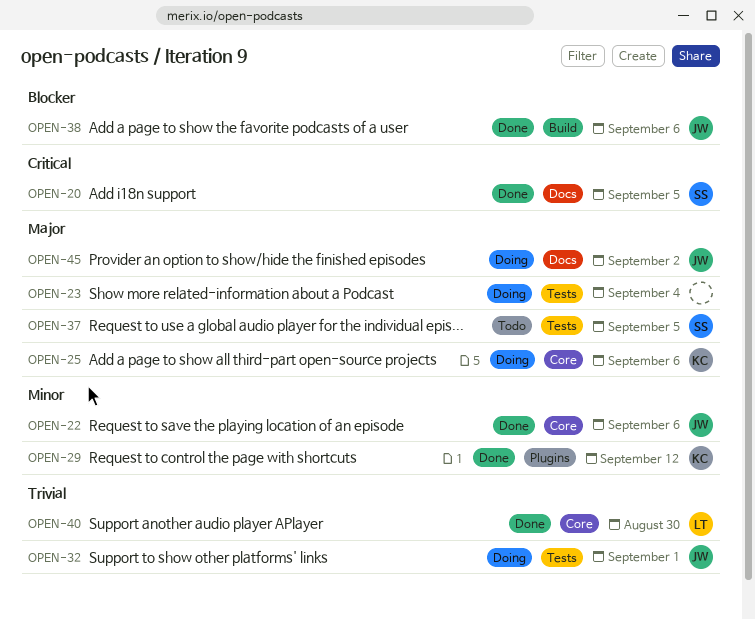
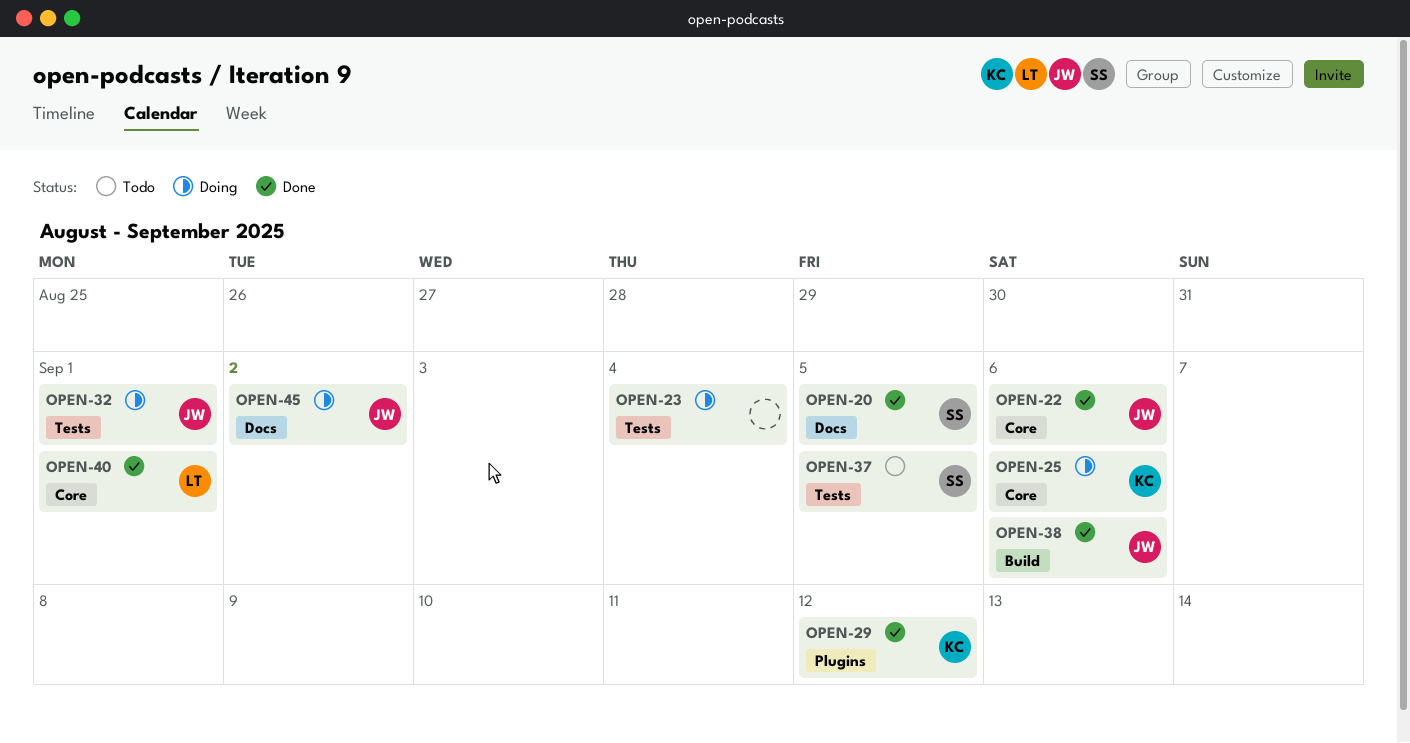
OPEN-40, due: Aug 30 -> Sep 1

